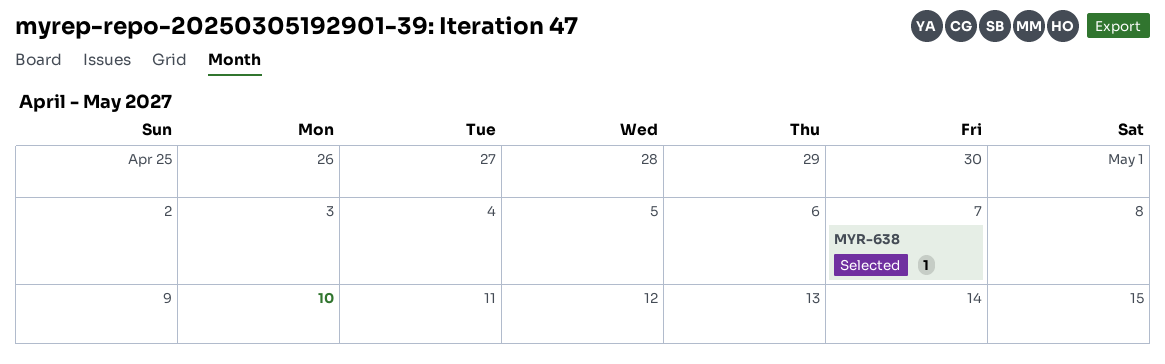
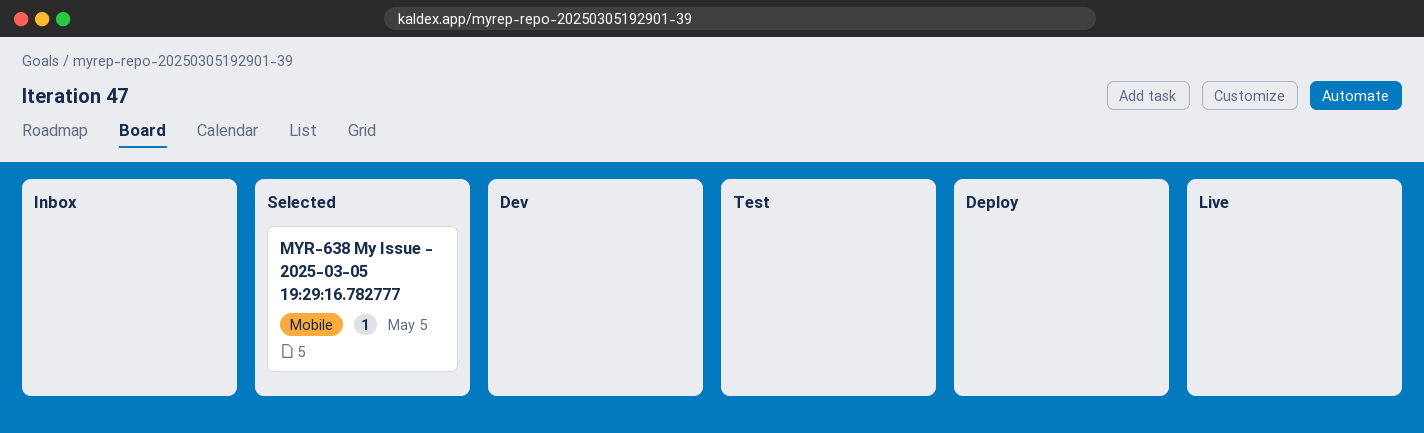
MYR-638, due: May 7 -> May 5

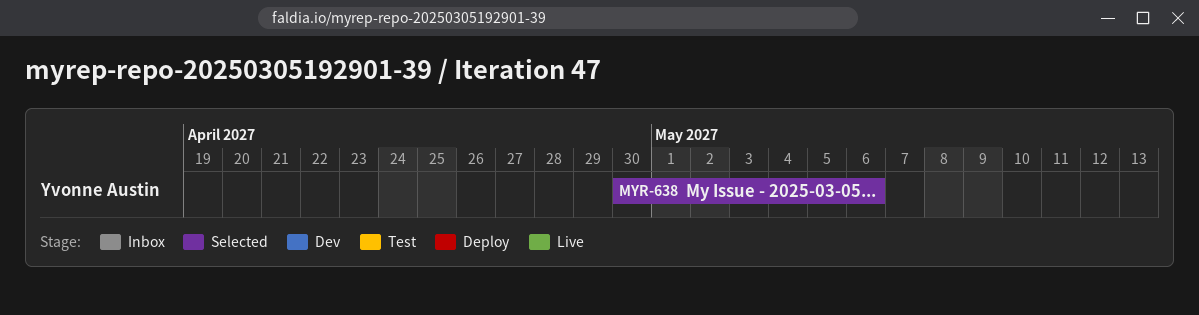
MYR-638, due: May 5 -> May 6

